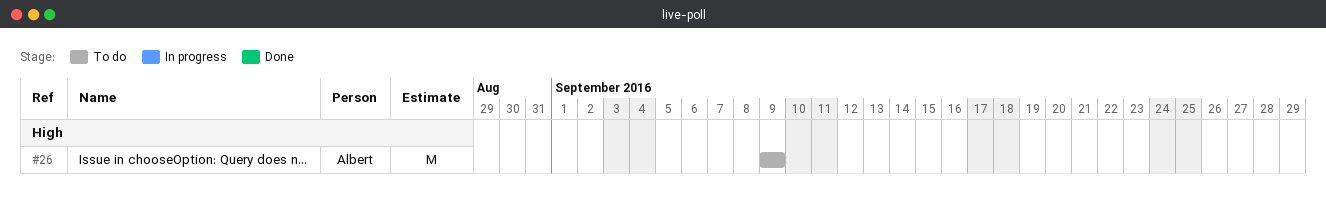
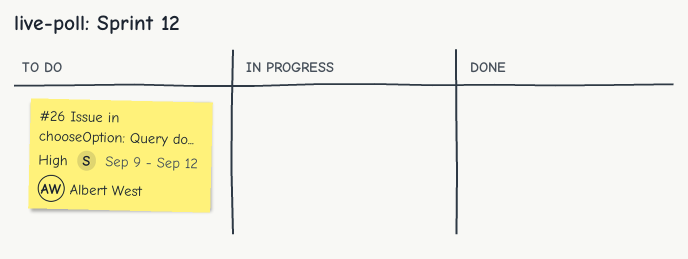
#26, estimate: M -> S
#26, due: Sep 9 -> Sep 12

